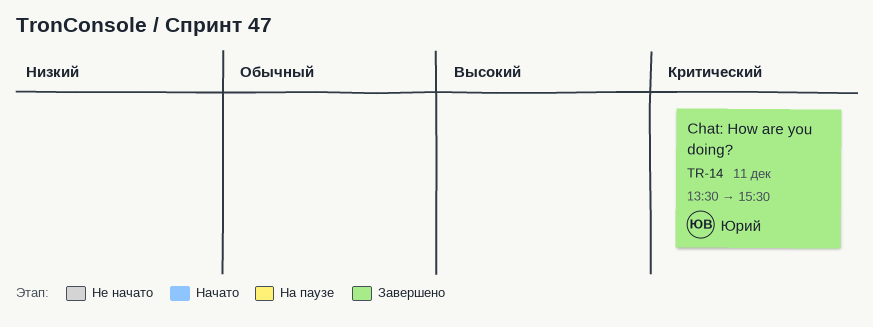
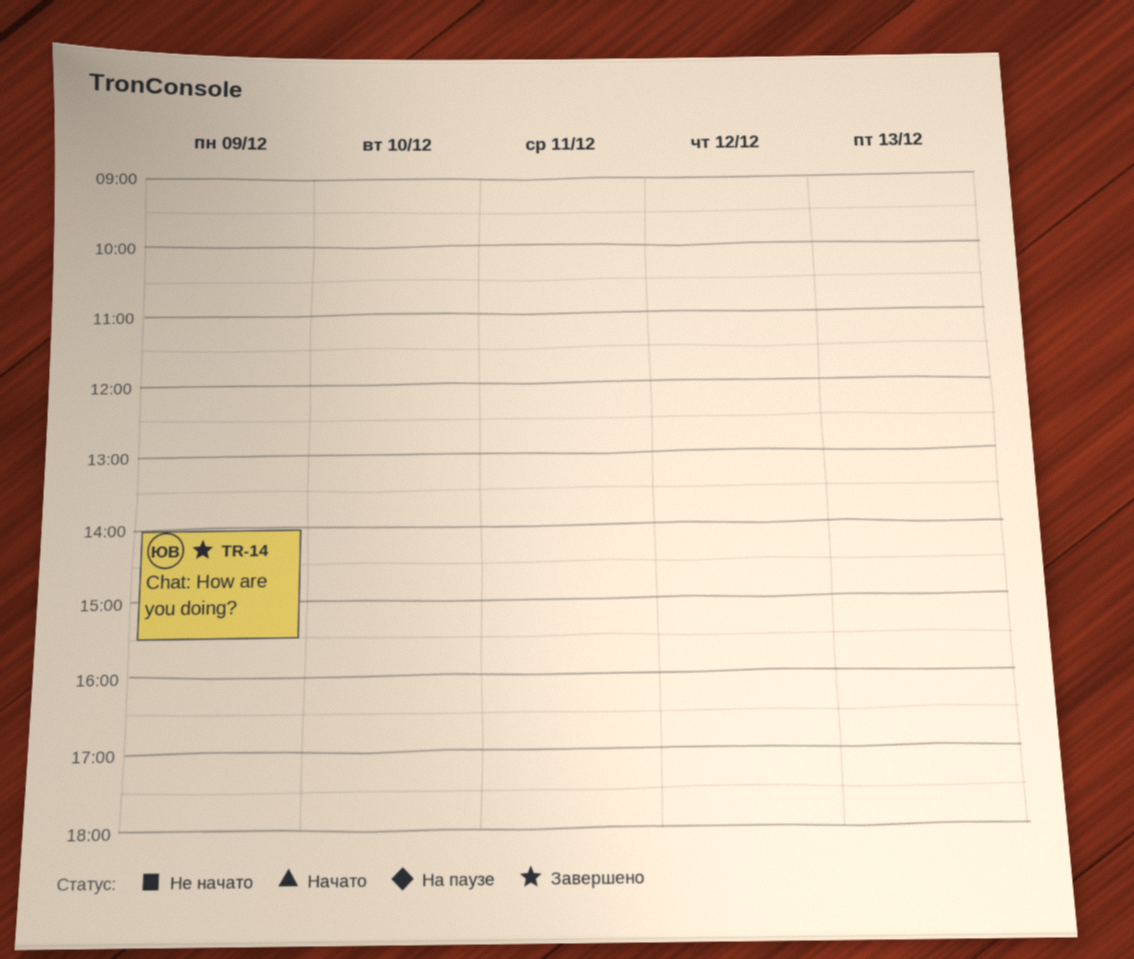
TR-14, day: Dec 11 -> Dec 9
TR-14, begins: 13:30 -> 14:00

